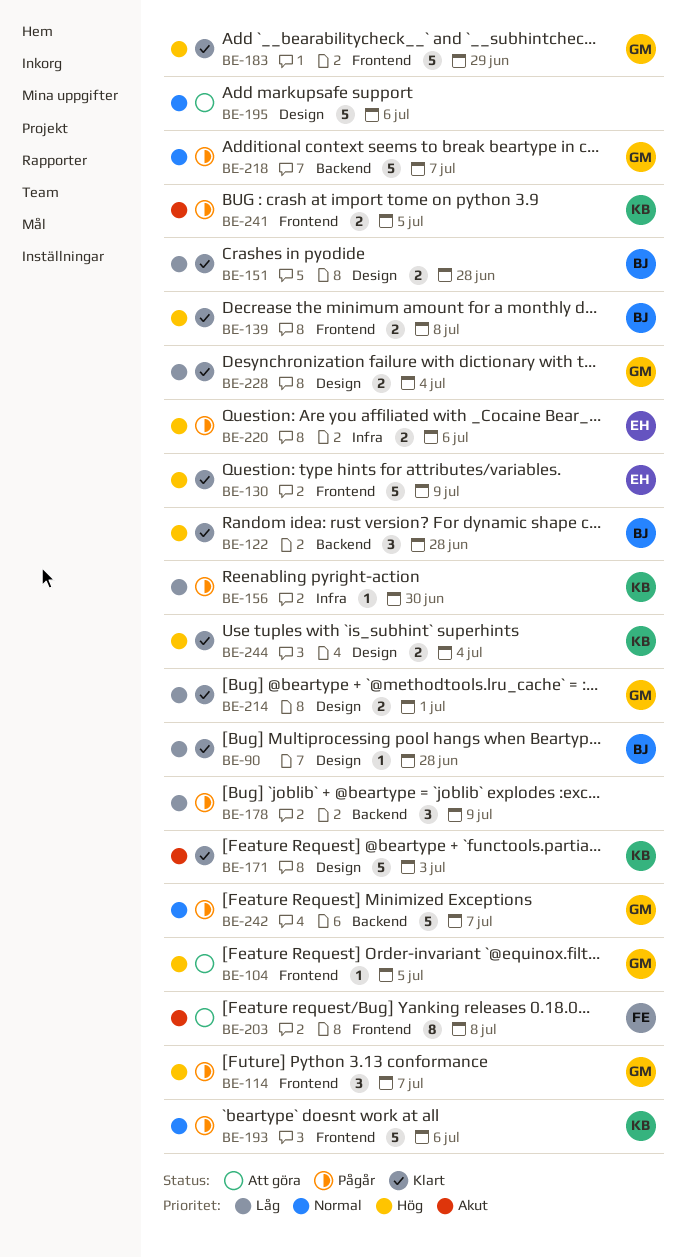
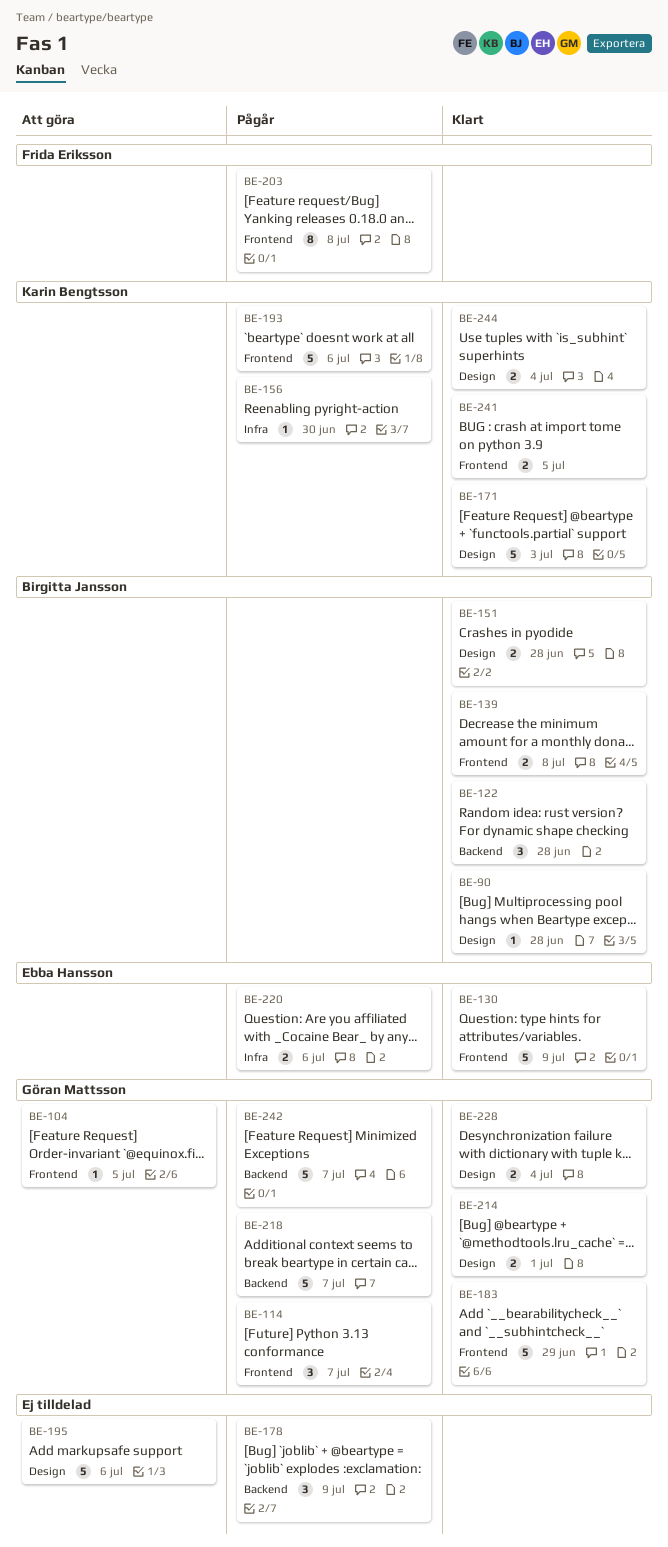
BE-203, status: Att göra -> Pågår
BE-241, status: Pågår -> Klart

